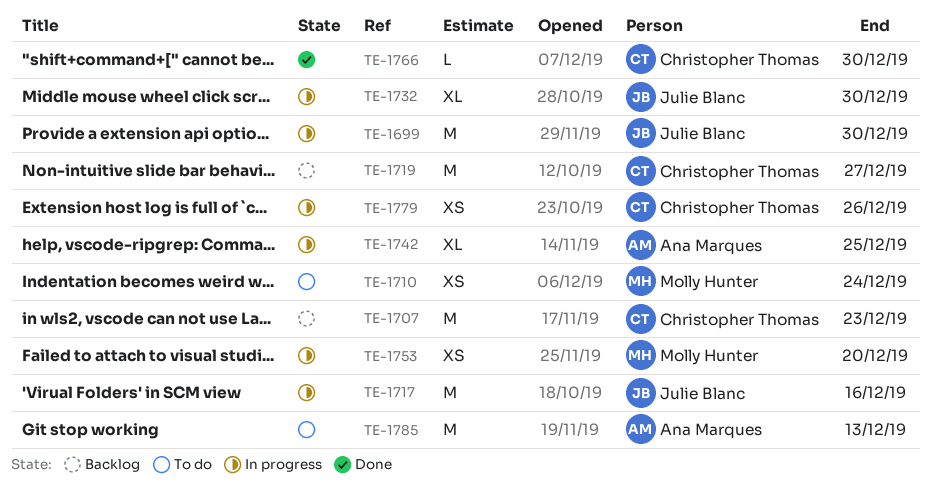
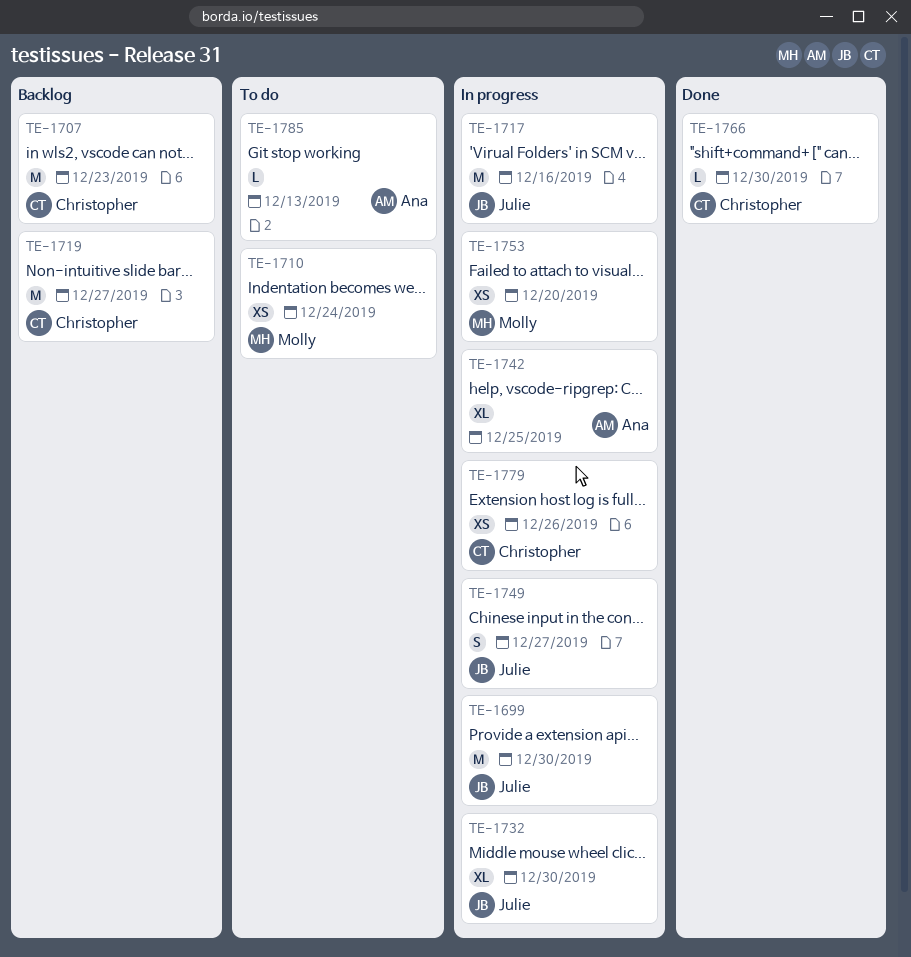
TE-1749: none -> present
TE-1785, estimate: M -> L

